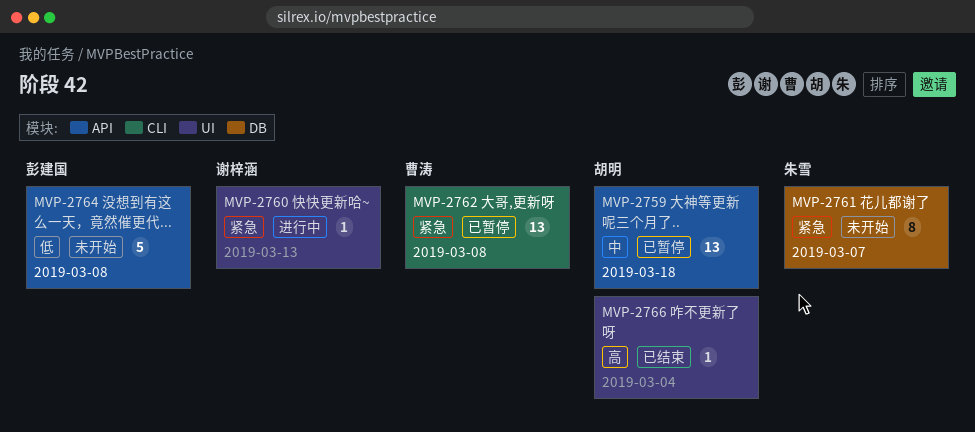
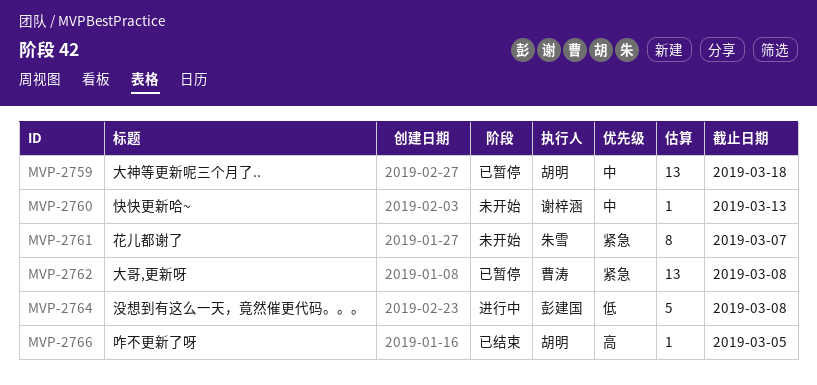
MVP-2760, status: 进行中 -> 未开始
MVP-2760, priority: 紧急 -> 中
MVP-2764, status: 未开始 -> 进行中
MVP-2766, due: Mar 4 -> Mar 5

